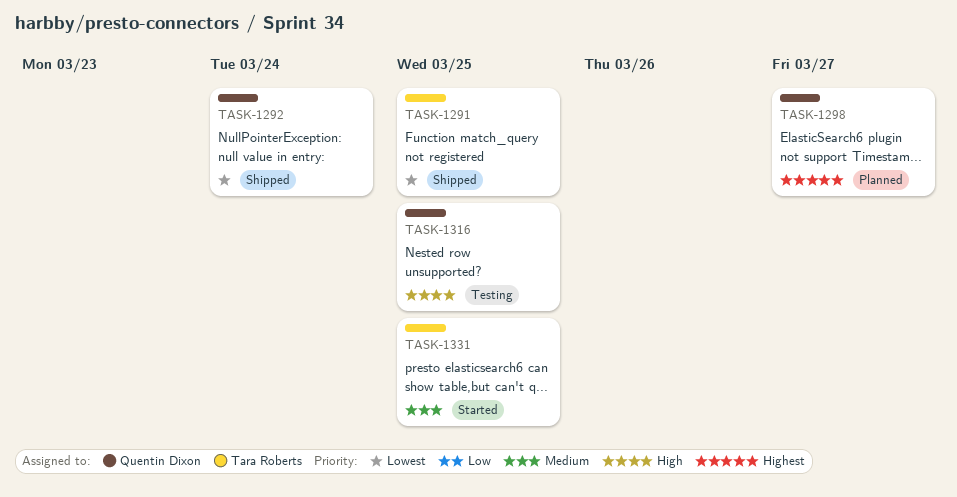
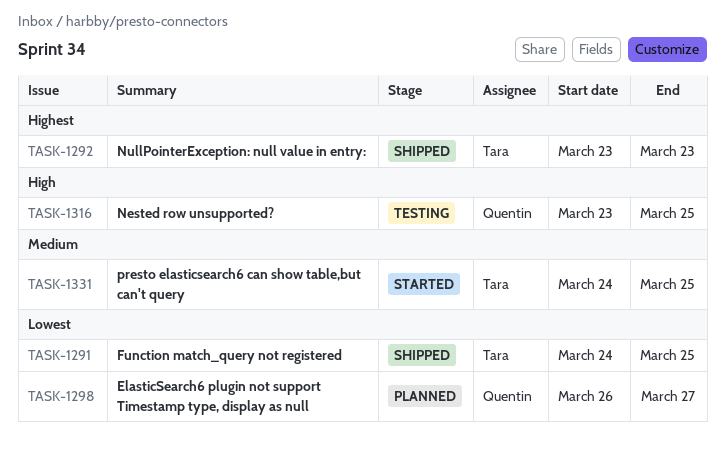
TASK-1292, owner: Quentin Dixon -> Tara Roberts
TASK-1292, priority: Lowest -> Highest
TASK-1292, due: Mar 24 -> Mar 23
TASK-1298, priority: Highest -> Lowest

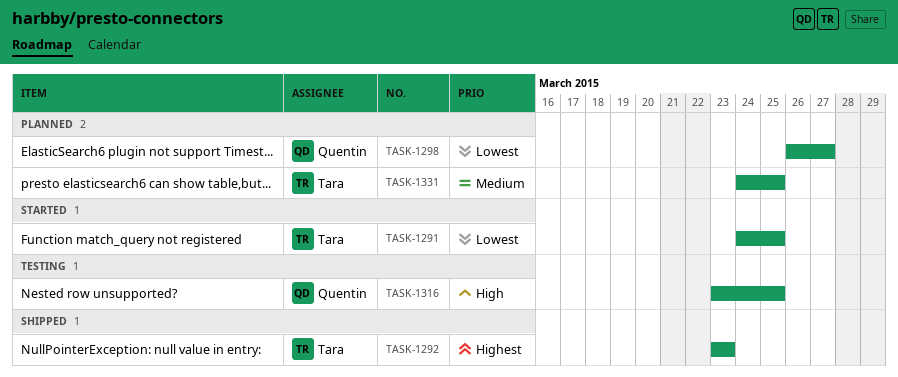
TASK-1291, status: Shipped -> Started
TASK-1331, status: Started -> Planned

